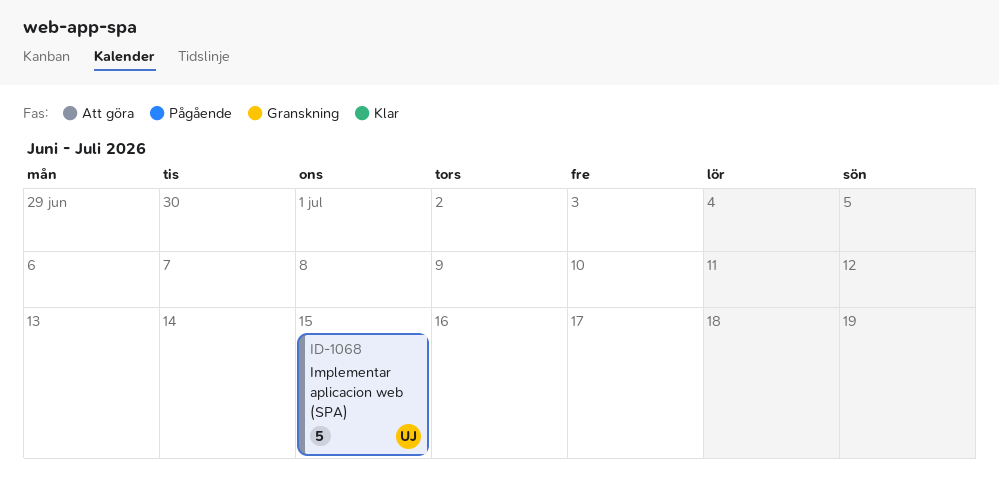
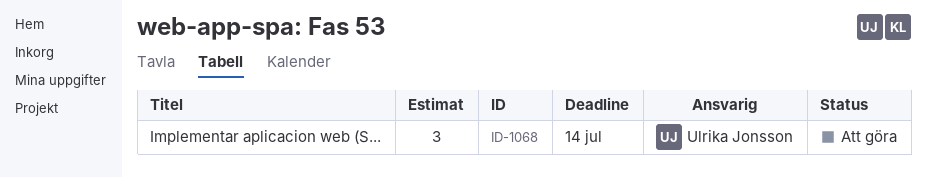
ID-1068, estimate: 5 -> 3
ID-1068, due: Jul 15 -> Jul 14

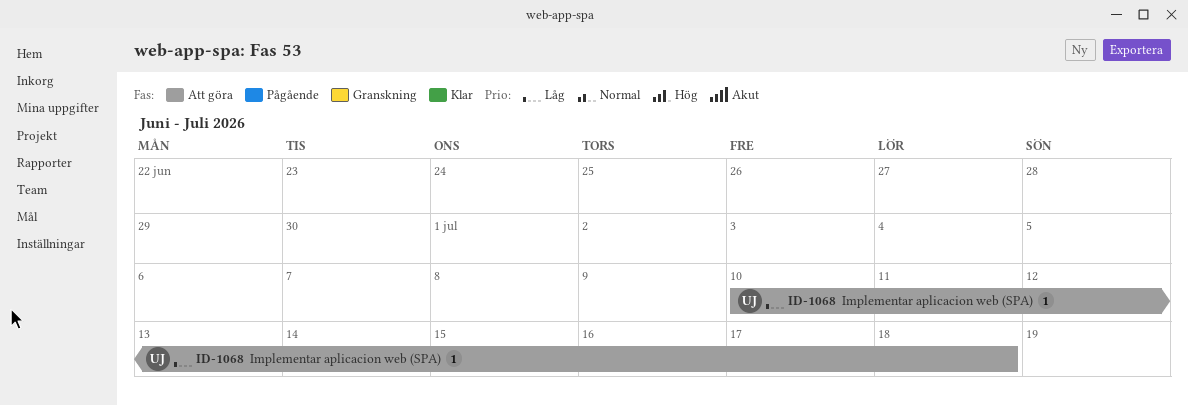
ID-1068, estimate: 3 -> 1
ID-1068, due: Jul 14 -> Jul 18

